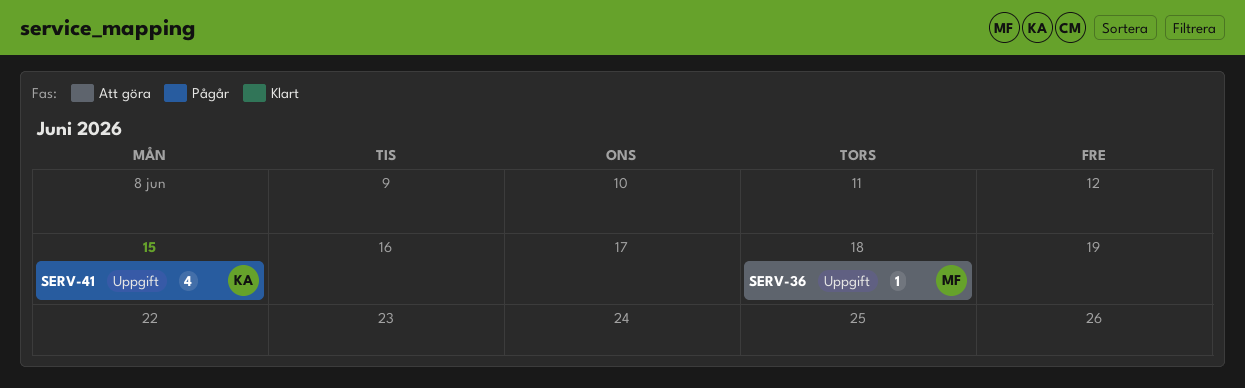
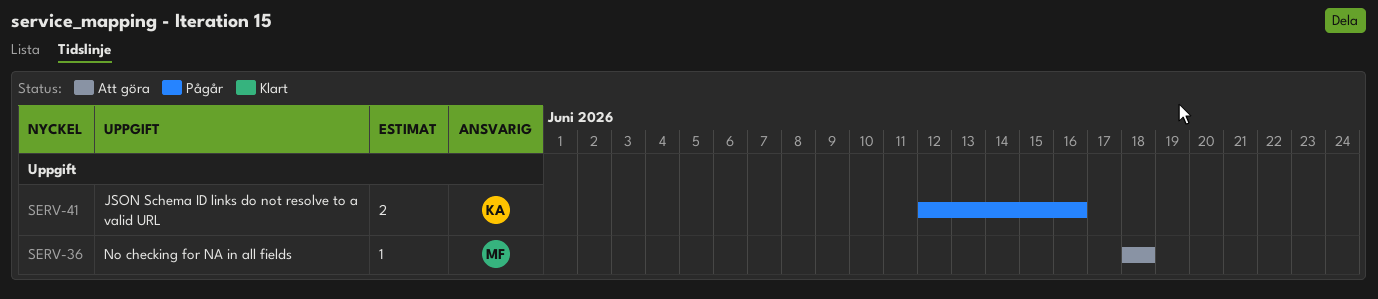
SERV-41, estimate: 4 -> 2
SERV-41, due: Jun 15 -> Jun 16

